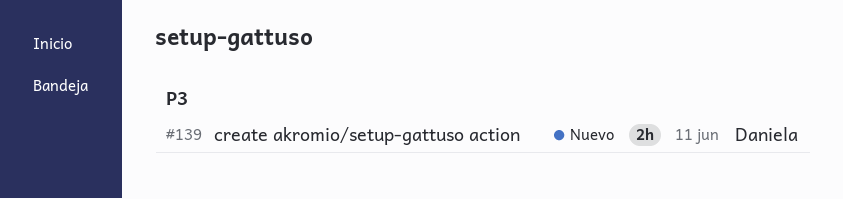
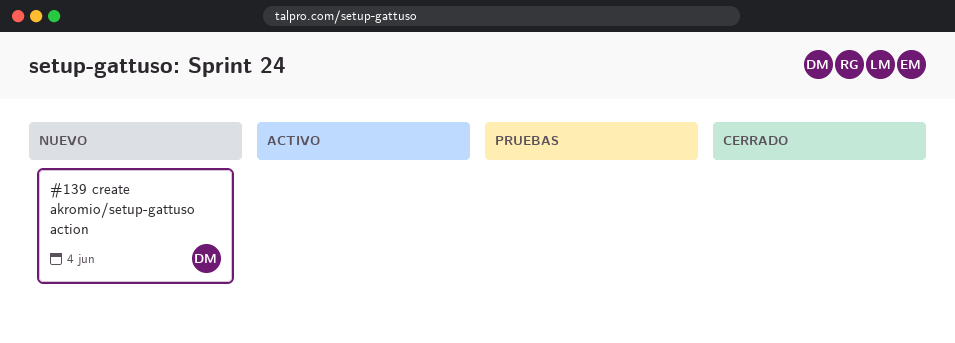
#139, due: Jun 11 -> Jun 4

